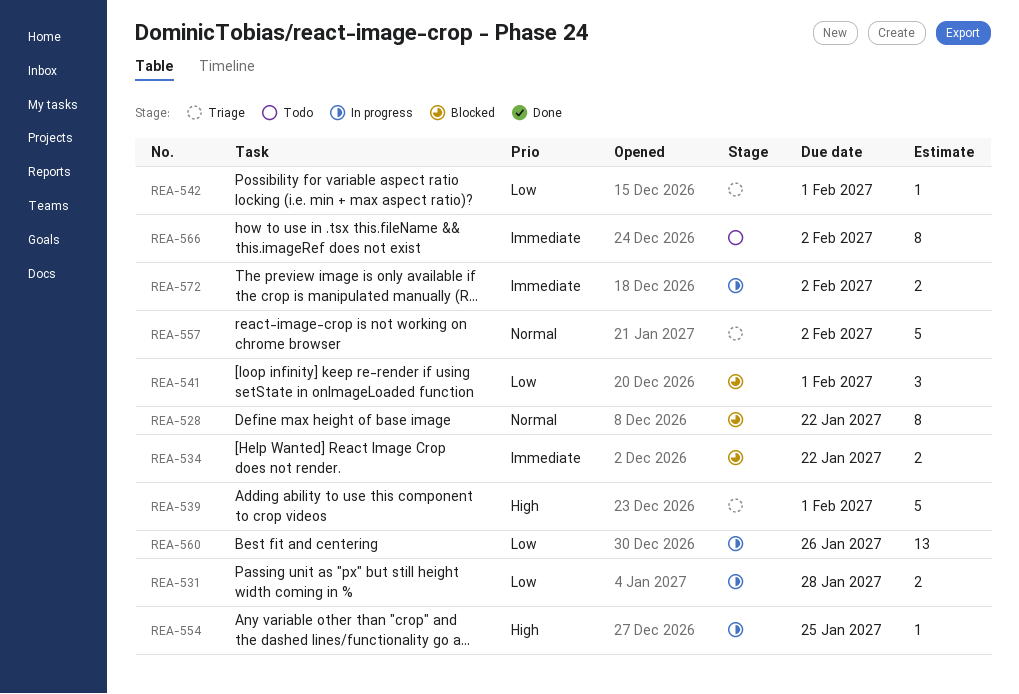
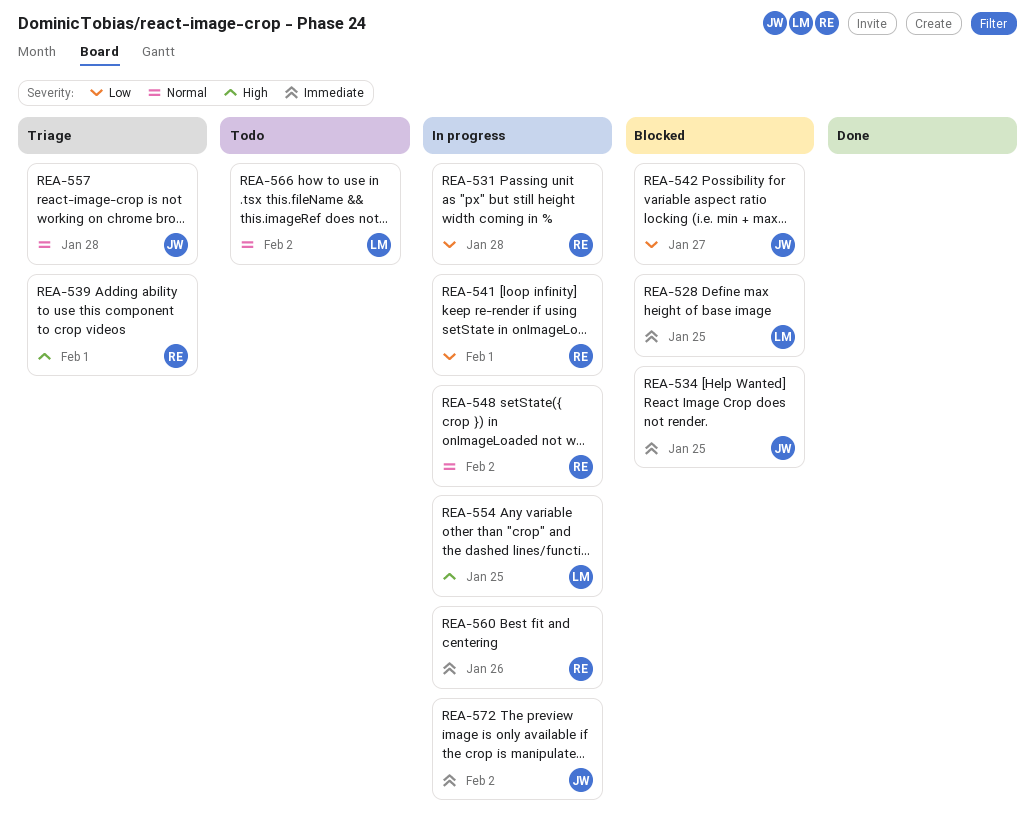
REA-528, priority: Normal -> Immediate
REA-528, due: Jan 22 -> Jan 25
REA-534, due: Jan 22 -> Jan 25
REA-541, status: Blocked -> In progress
REA-542, status: Triage -> Blocked
REA-542, due: Feb 1 -> Jan 27
REA-548: none -> present
REA-557, due: Feb 2 -> Jan 28
REA-560, priority: Low -> Immediate
REA-566, priority: Immediate -> Normal

